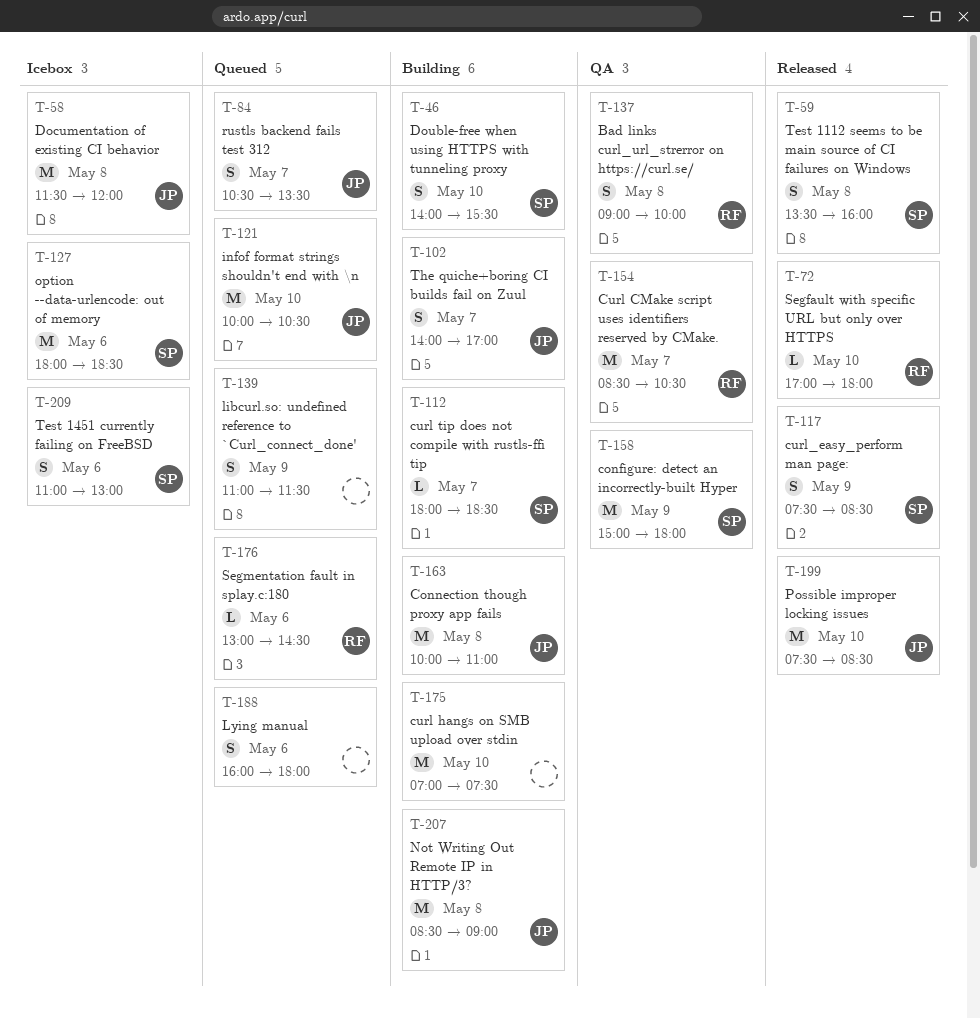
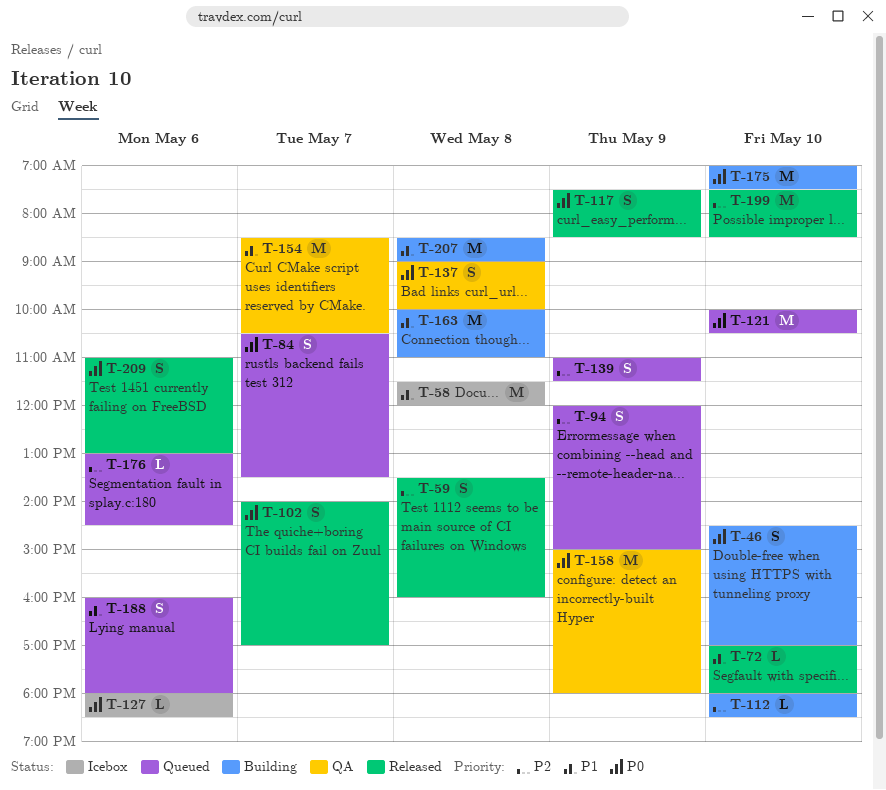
T-46, begins: 14:00 -> 14:30
T-46, ends: 15:30 -> 17:00
T-94: none -> present
T-102, status: Building -> Released
T-112, day: May 7 -> May 10
T-127, estimate: M -> L
T-209, status: Icebox -> Released

